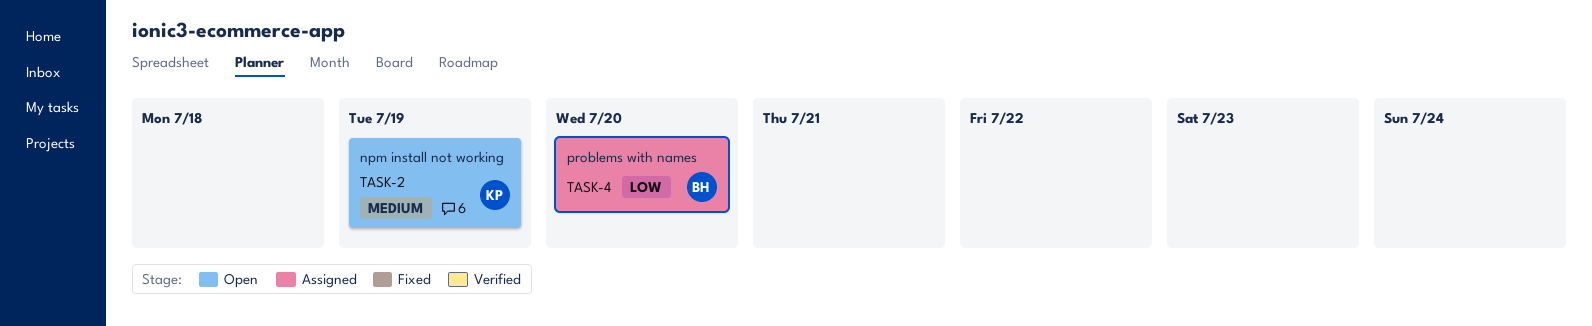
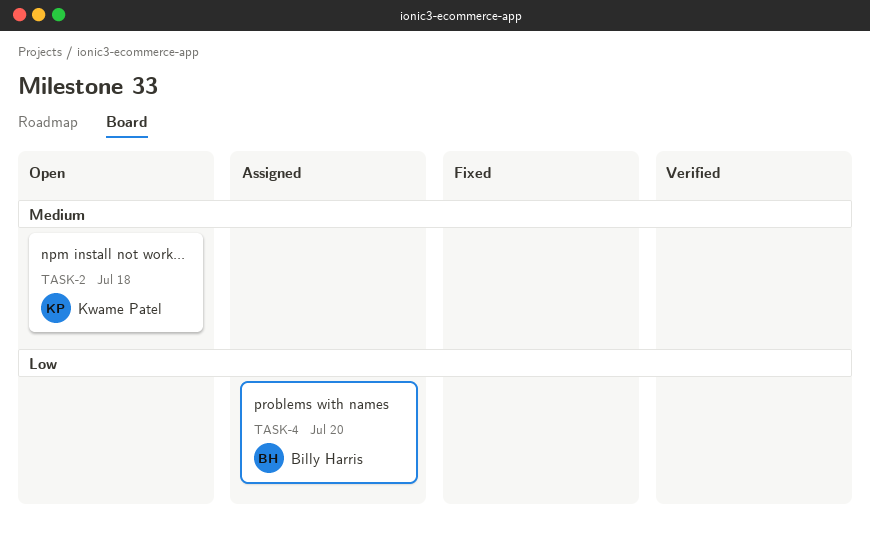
TASK-2, due: Jul 19 -> Jul 18

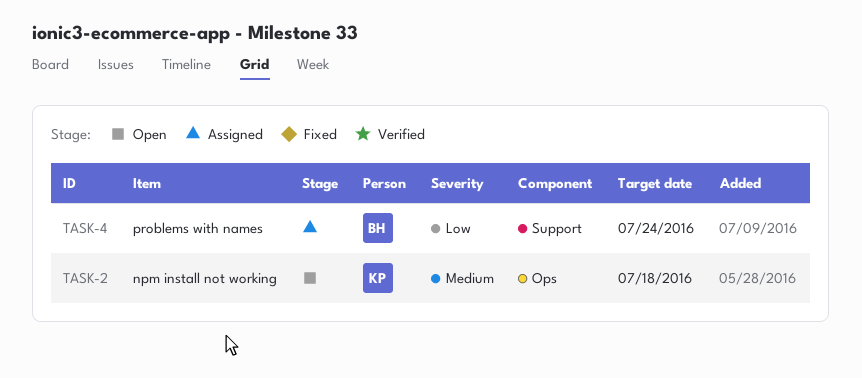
TASK-4, due: Jul 20 -> Jul 24

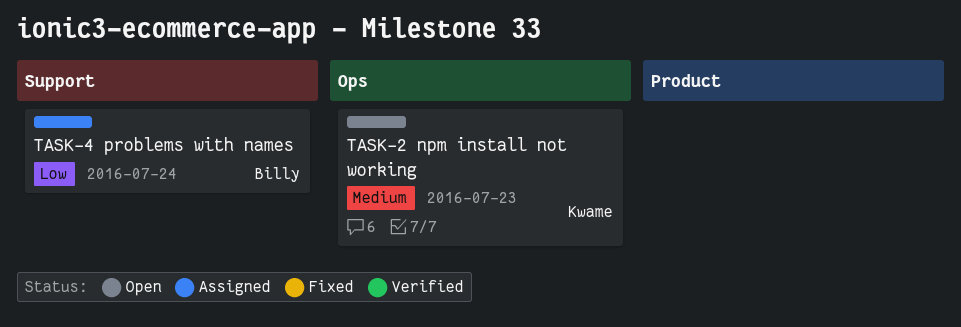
TASK-2, due: Jul 18 -> Jul 23

